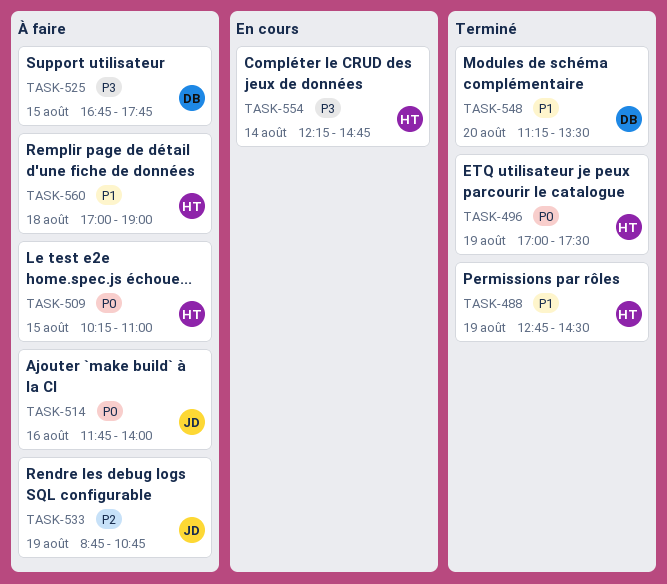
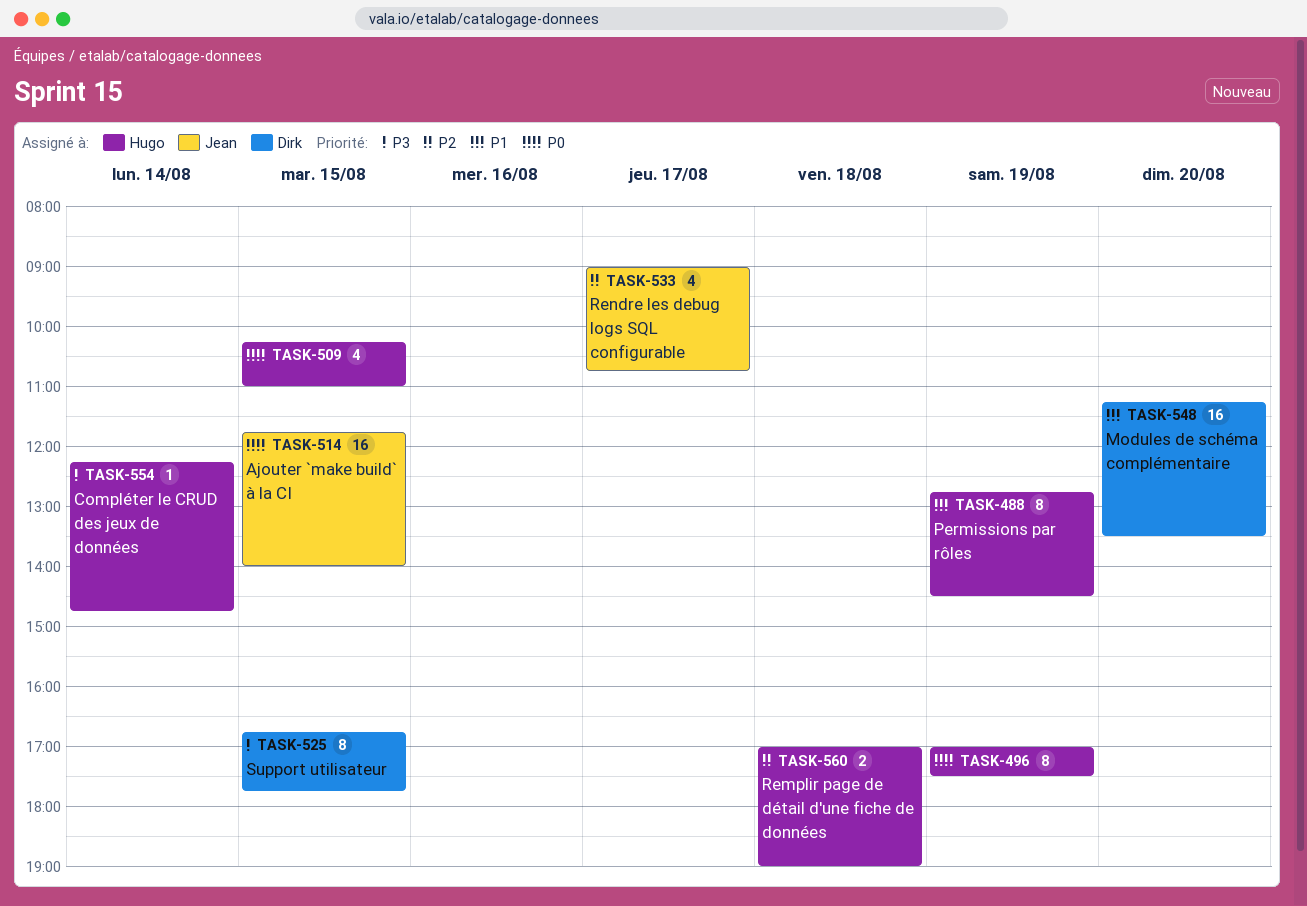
TASK-514, day: Aug 16 -> Aug 15
TASK-533, day: Aug 19 -> Aug 17
TASK-533, begins: 08:45 -> 09:00
TASK-560, priority: P1 -> P2

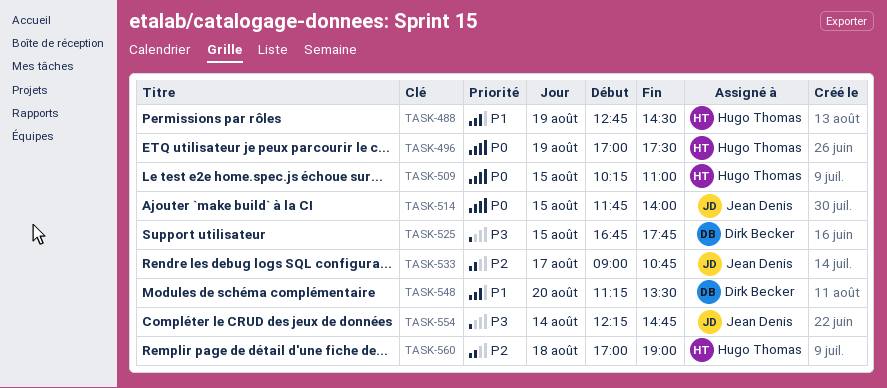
TASK-554, owner: Hugo Thomas -> Jean Denis

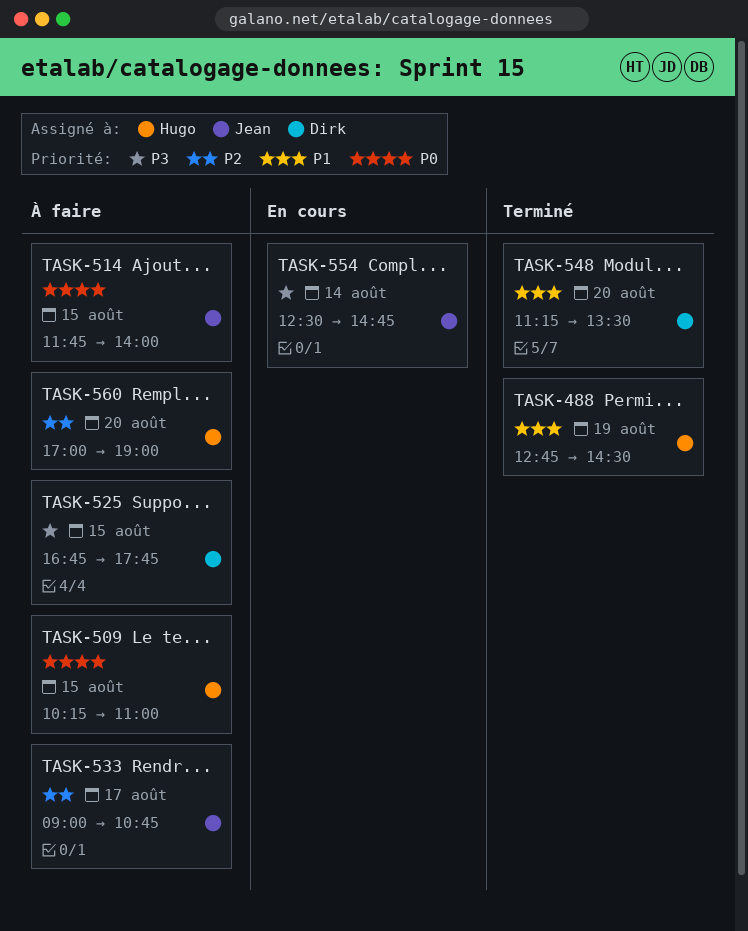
TASK-496: present -> none
TASK-554, begins: 12:15 -> 12:30
TASK-560, day: Aug 18 -> Aug 20

